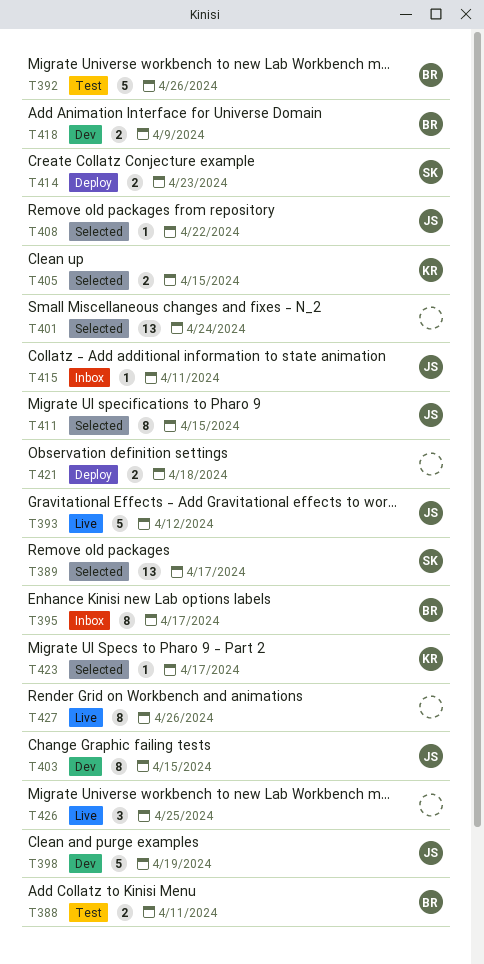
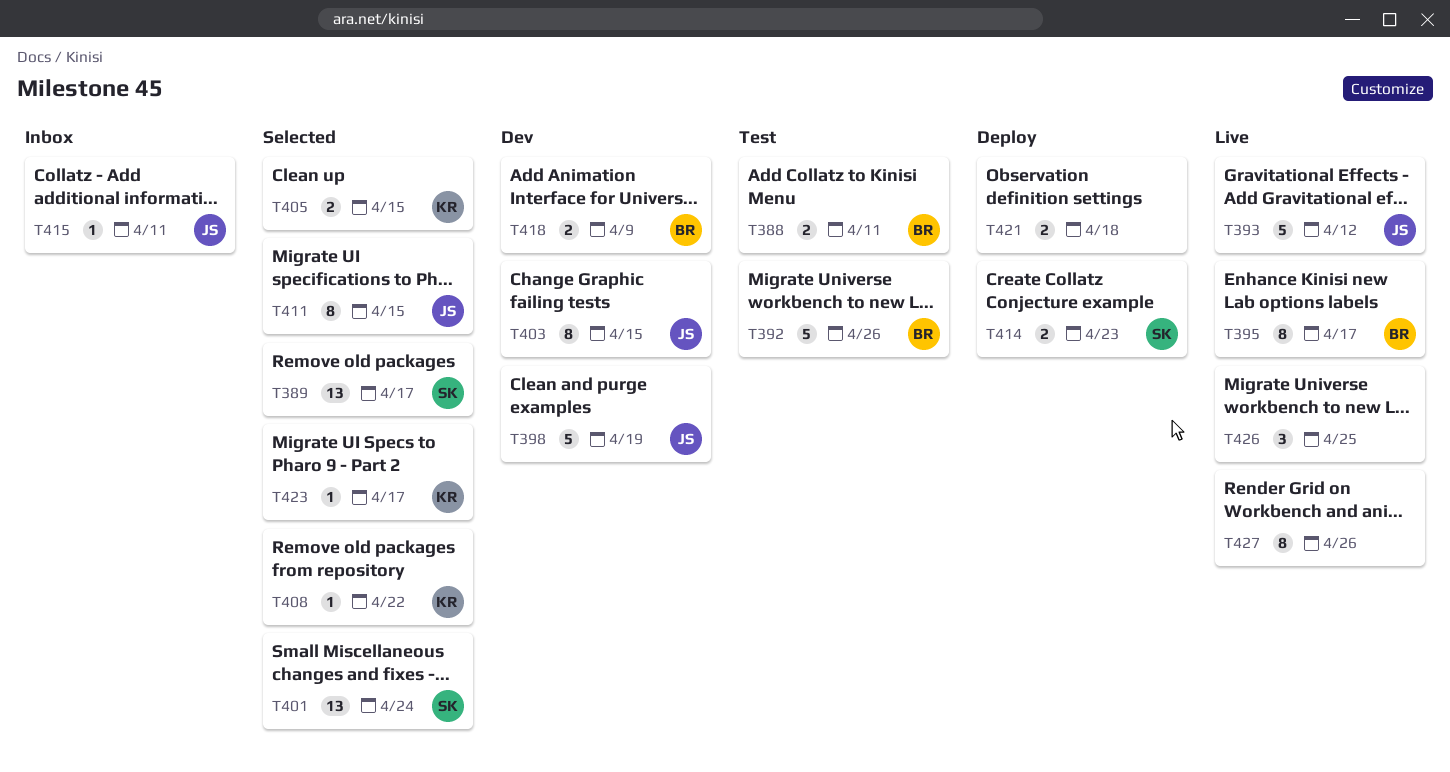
T395, status: Inbox -> Live
T401, owner: none -> SK
T408, owner: JS -> KR

